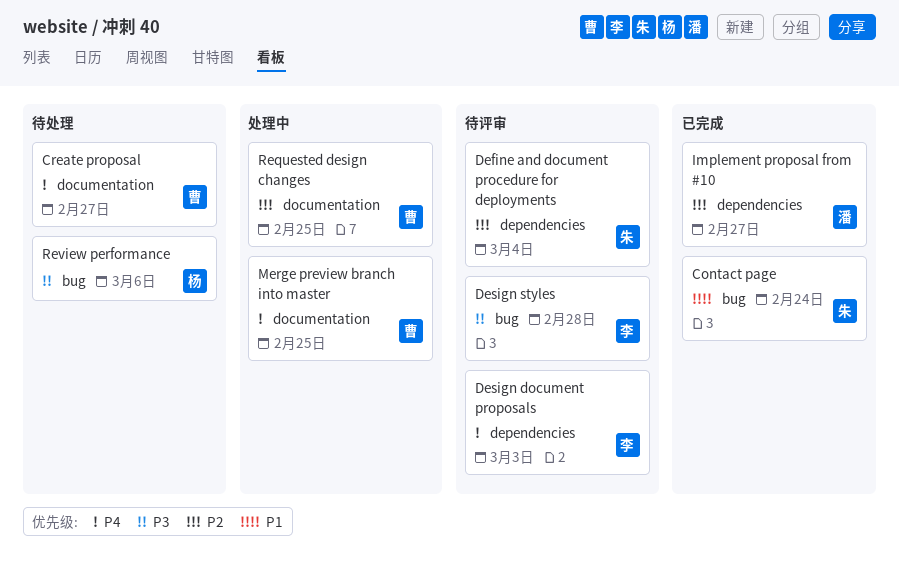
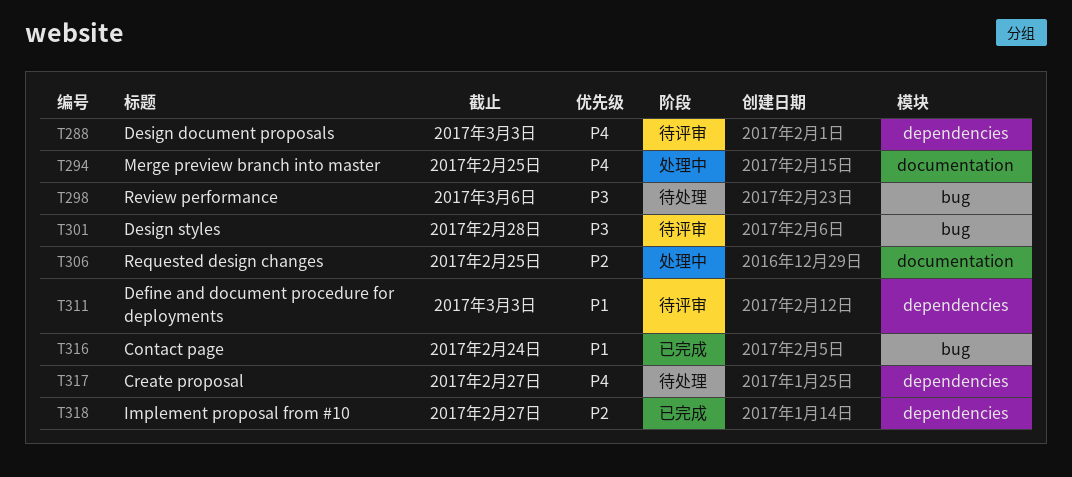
Create proposal, label: documentation -> dependencies
Define and document procedure for deployments, priority: P2 -> P1
Define and document procedure for deployments, due: Mar 4 -> Mar 3

